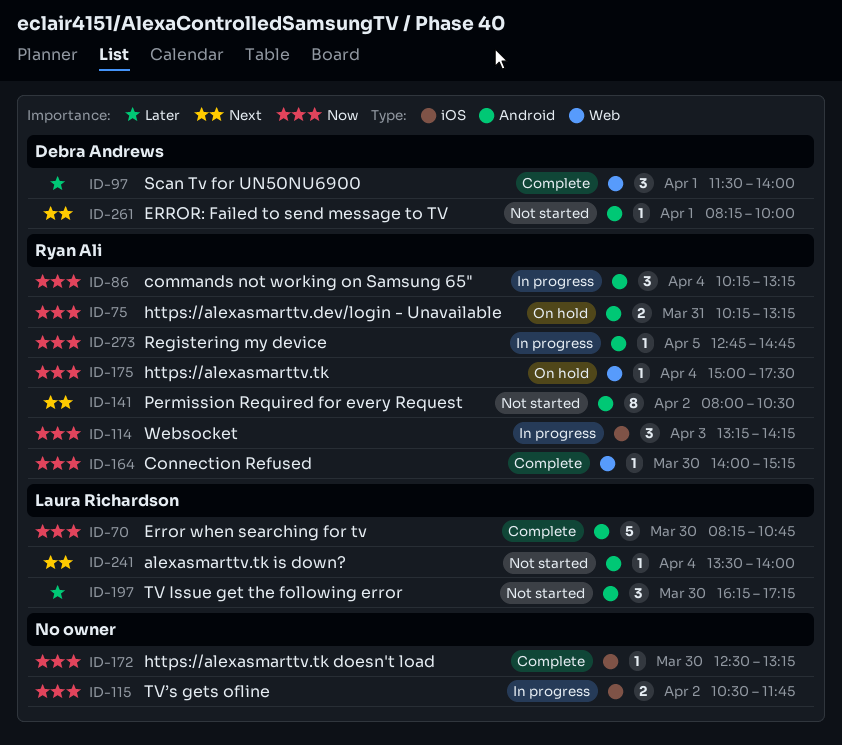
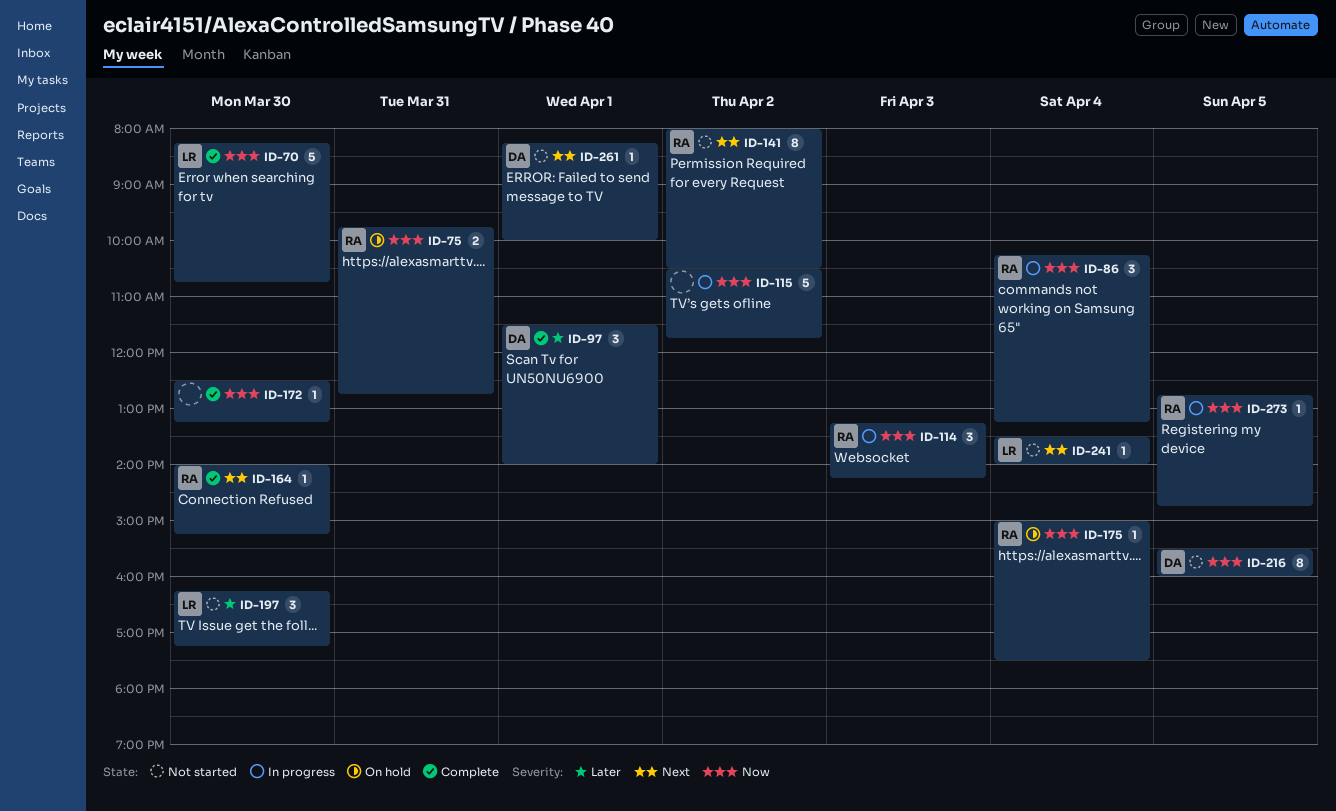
ID-75, begins: 10:15 -> 09:45
ID-75, ends: 13:15 -> 12:45
ID-115, estimate: 2 -> 5
ID-164, priority: Now -> Next
ID-216: none -> present

